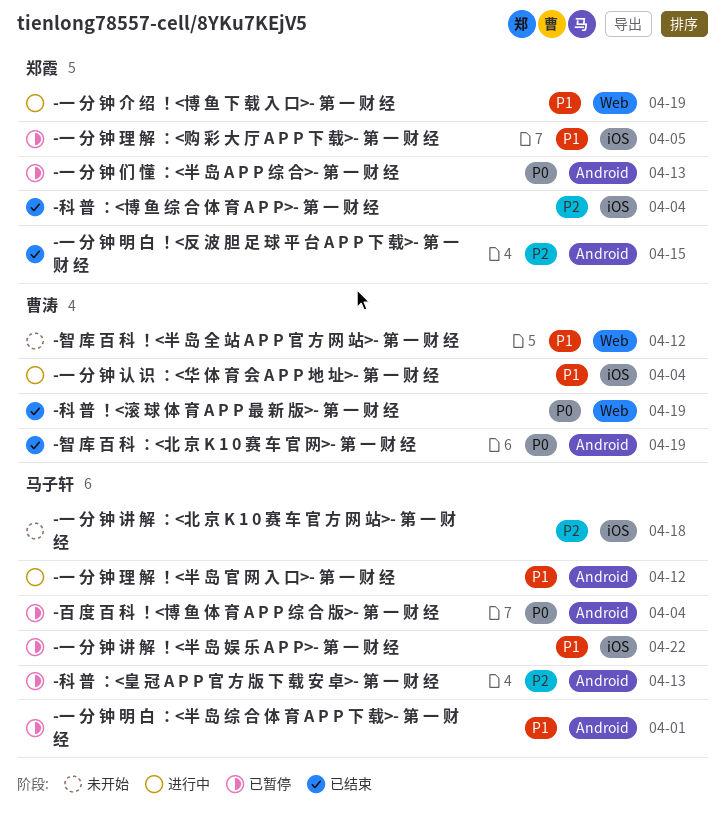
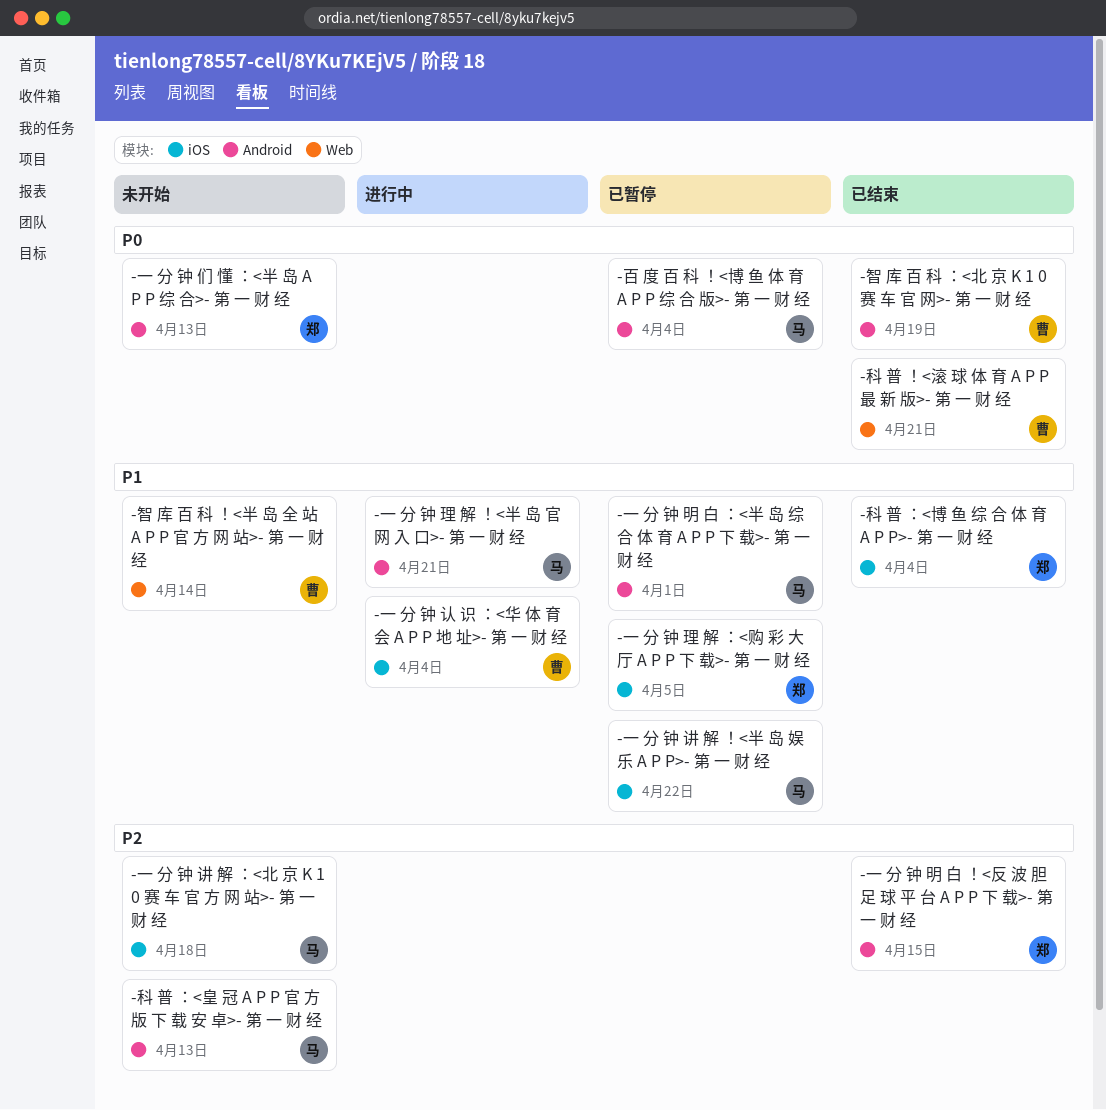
-一 分 钟 介 绍 ！<博 鱼 下 载 入 口>- 第 一 财 经: present -> none
-一 分 钟 们 懂 ：<半 岛 A P P 综 合>- 第 一 财 经, status: 已暂停 -> 未开始
-一 分 钟 理 解 ！<半 岛 官 网 入 口>- 第 一 财 经, due: Apr 12 -> Apr 21
-智 库 百 科 ！<半 岛 全 站 A P P 官 方 网 站>- 第 一 财 经, due: Apr 12 -> Apr 14
-科 普 ！<滚 球 体 育 A P P 最 新 版>- 第 一 财 经, due: Apr 19 -> Apr 21
-科 普 ：<博 鱼 综 合 体 育 A P P>- 第 一 财 经, priority: P2 -> P1
-科 普 ：<皇 冠 A P P 官 方 版 下 载 安 卓>- 第 一 财 经, status: 已暂停 -> 未开始

